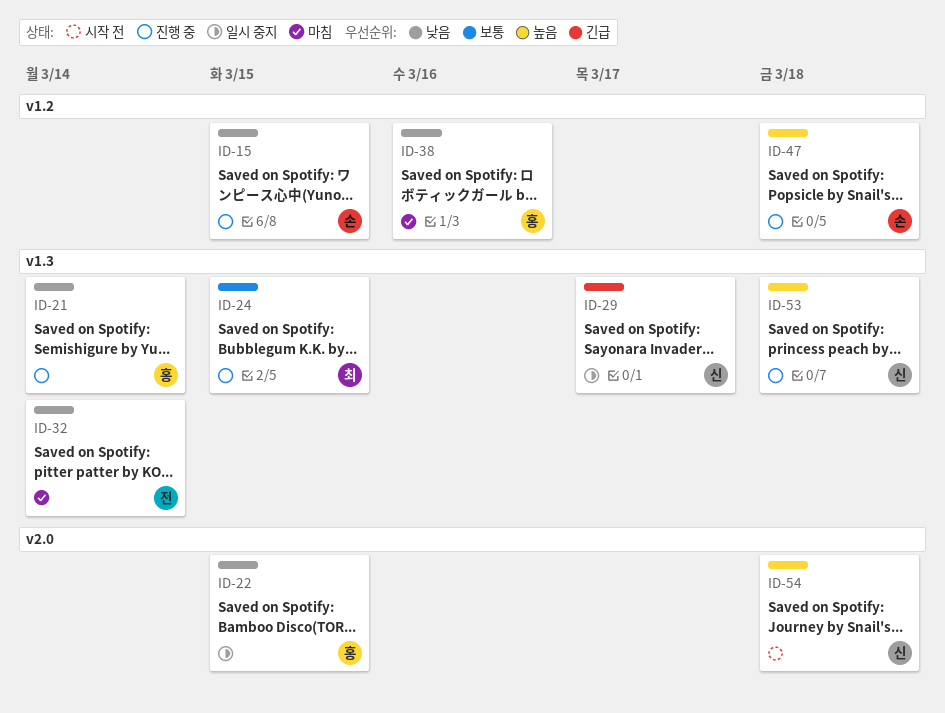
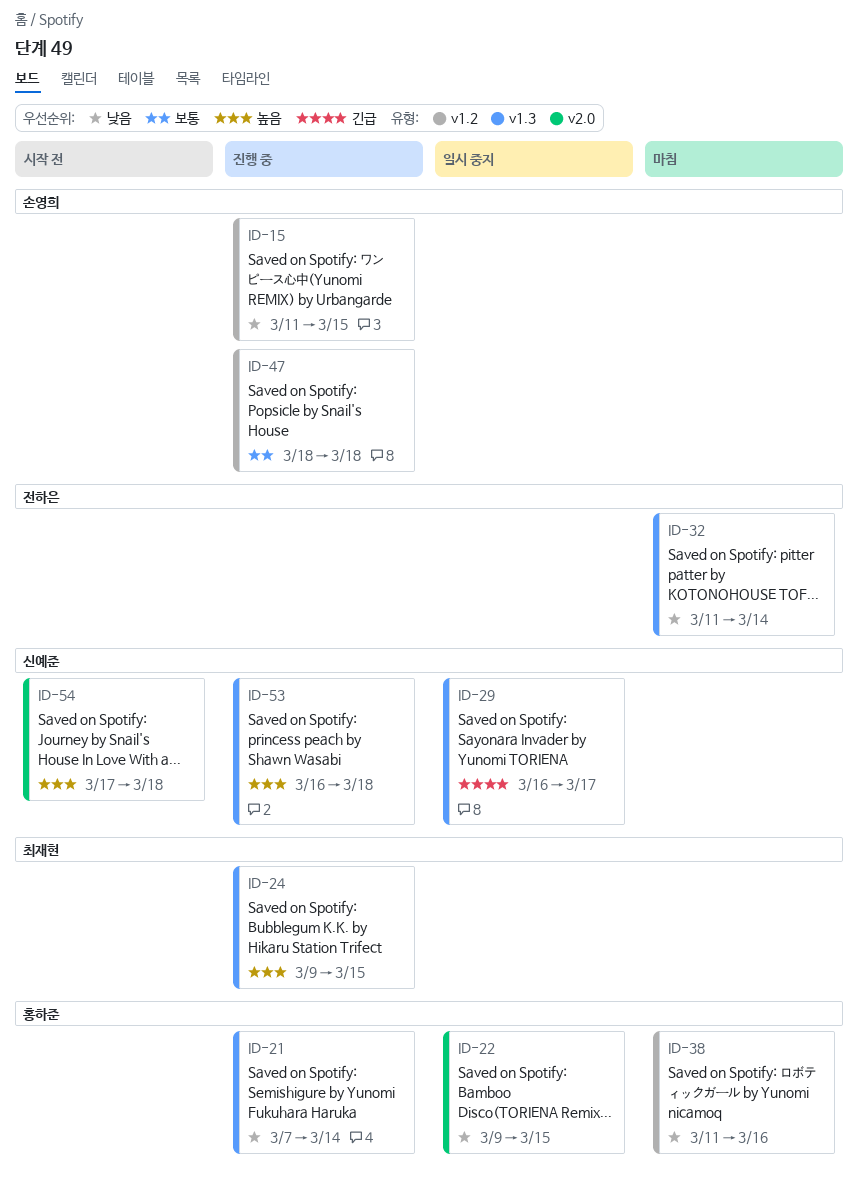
ID-24, priority: 보통 -> 높음
ID-47, priority: 높음 -> 보통

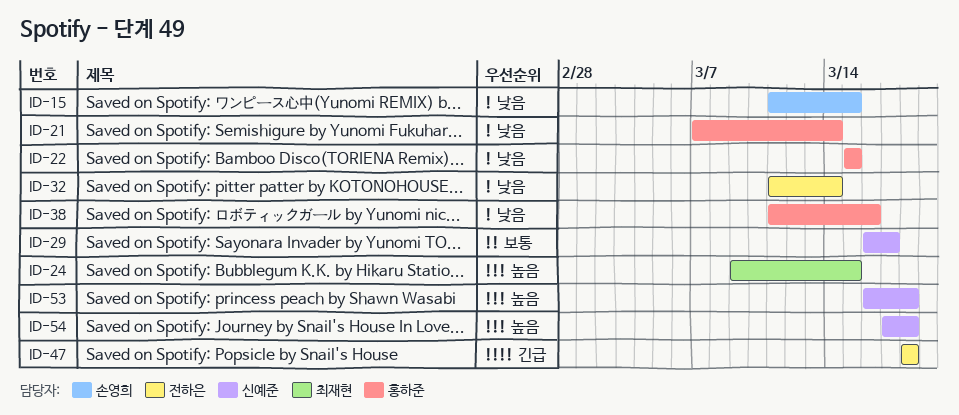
ID-22, start: Mar 9 -> Mar 15
ID-29, priority: 긴급 -> 보통
ID-47, owner: 손영희 -> 전하은
ID-47, priority: 보통 -> 긴급

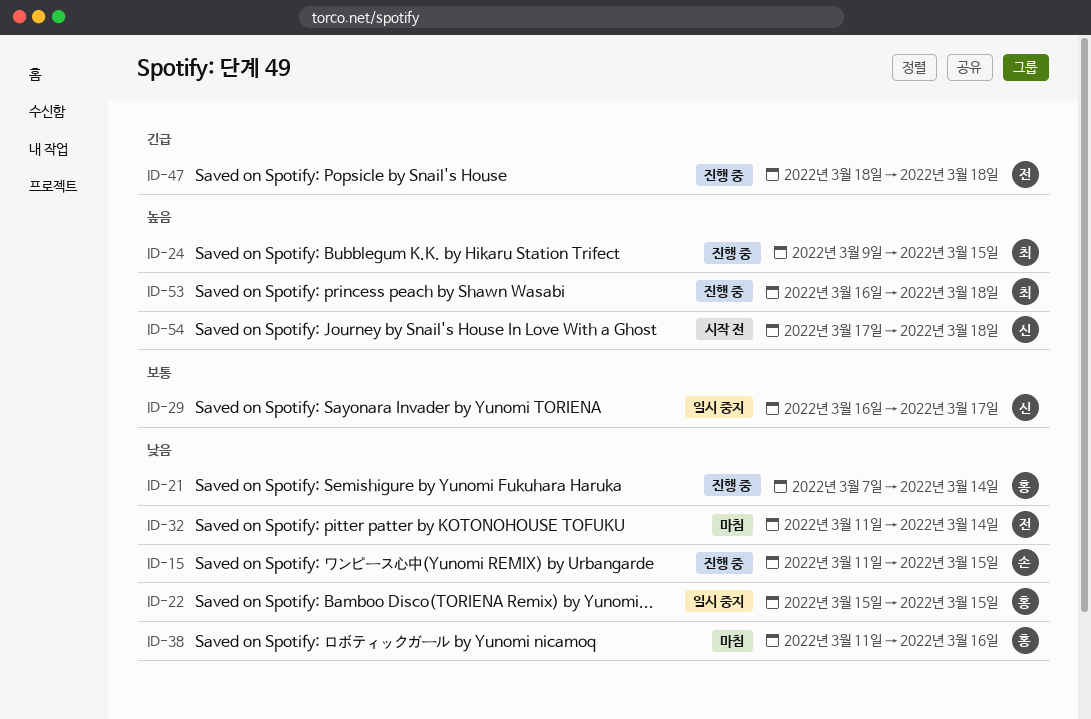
ID-53, owner: 신예준 -> 최재현

